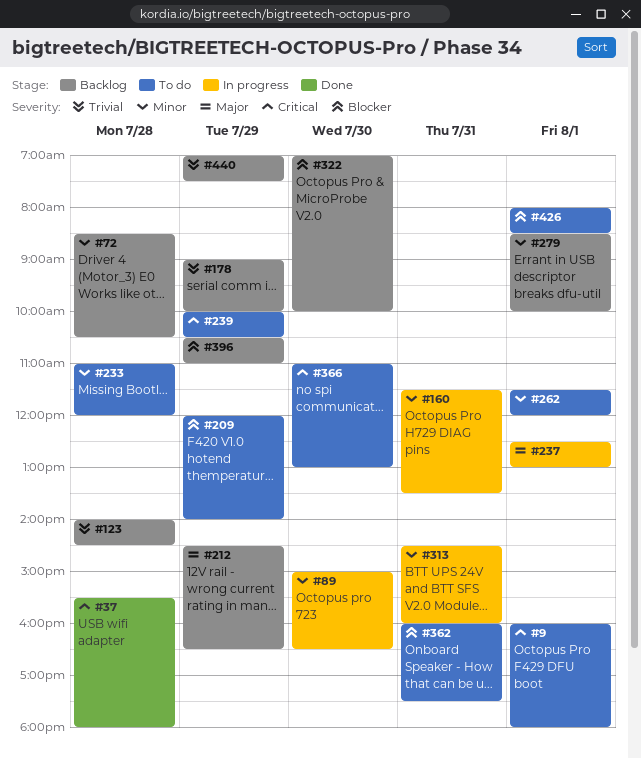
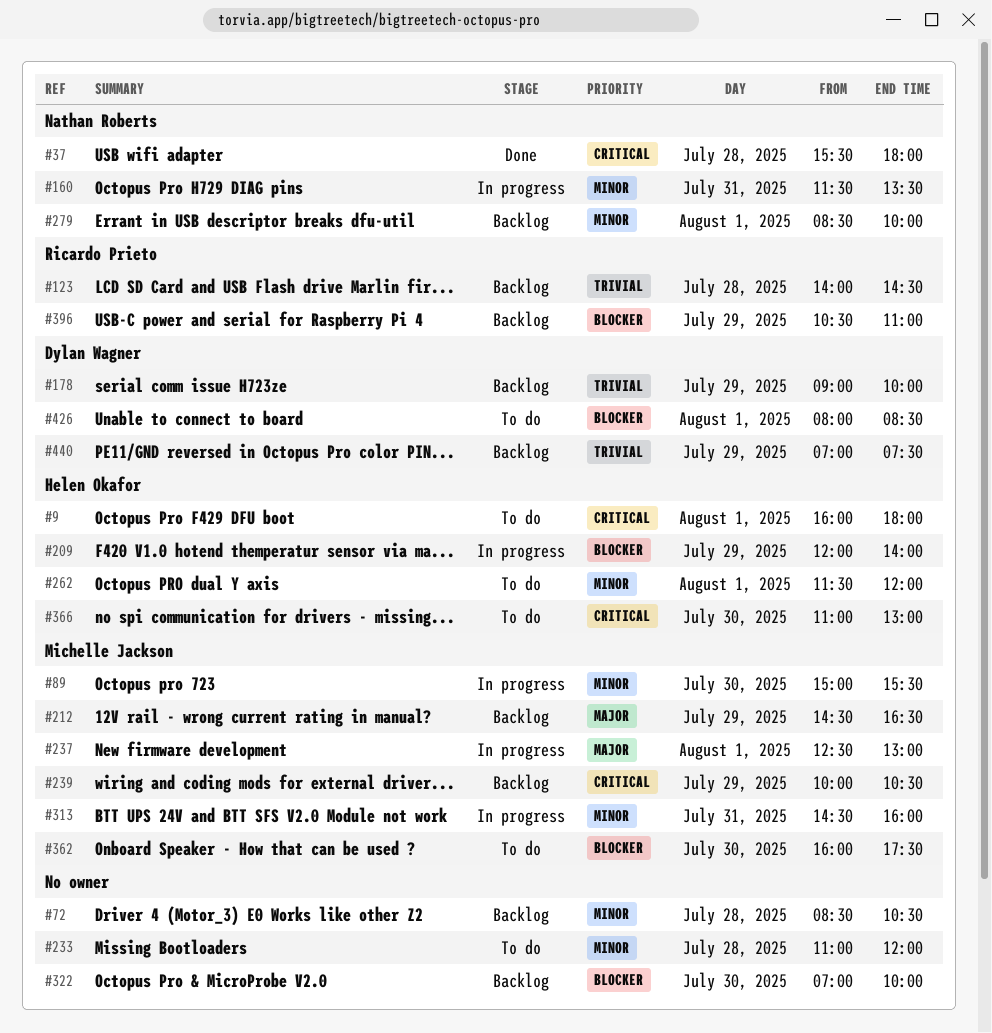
#89, ends: 16:30 -> 15:30
#209, status: To do -> In progress
#239, status: To do -> Backlog
#362, day: Jul 31 -> Jul 30

